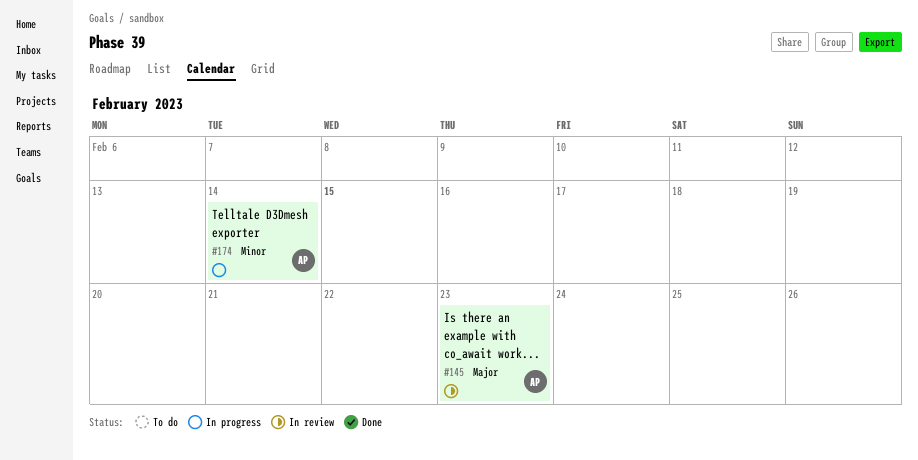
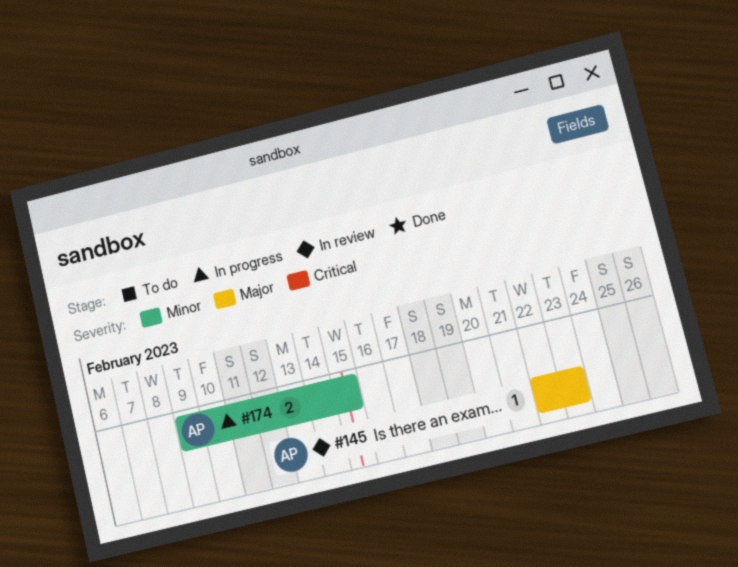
#174, due: Feb 14 -> Feb 15

